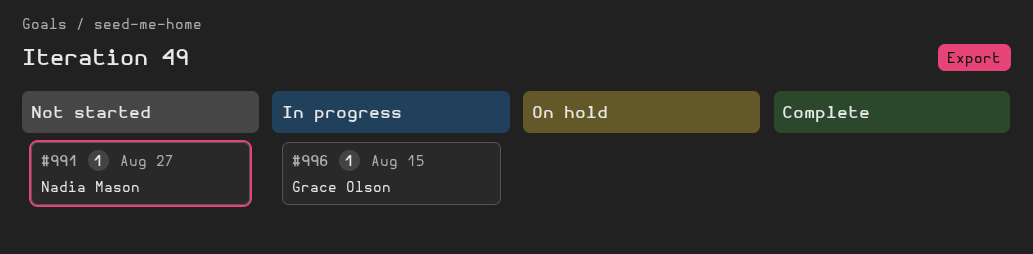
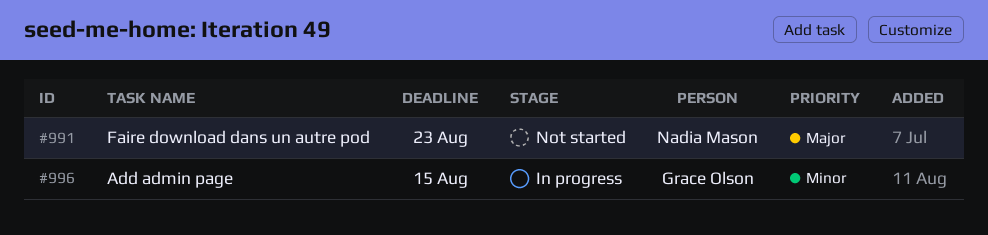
#991, due: Aug 27 -> Aug 23

